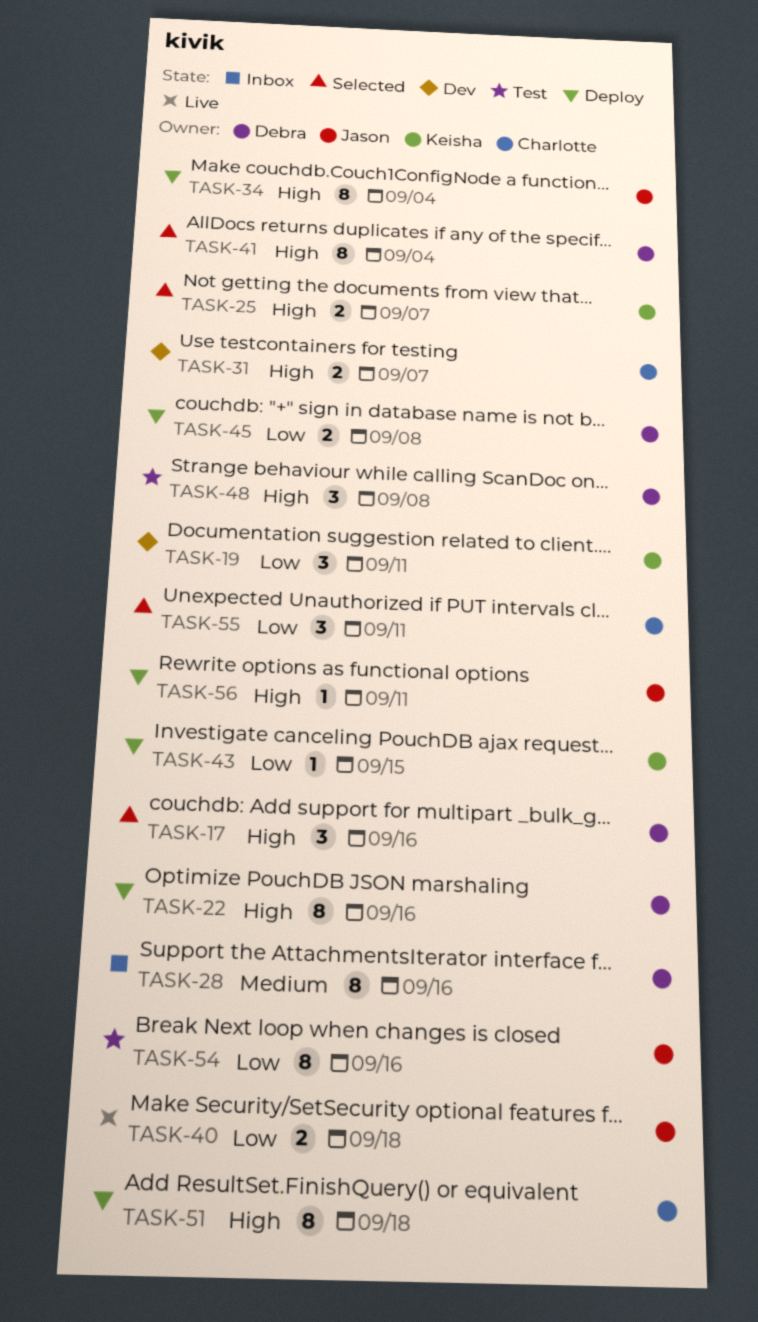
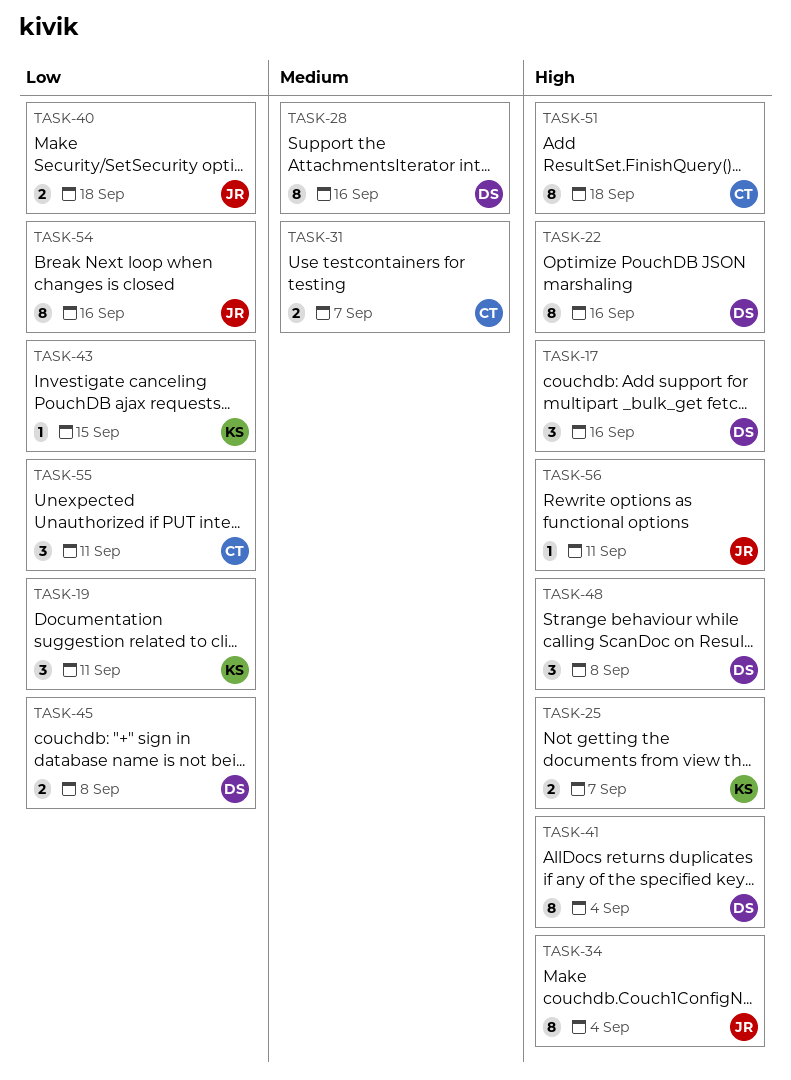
TASK-31, priority: High -> Medium

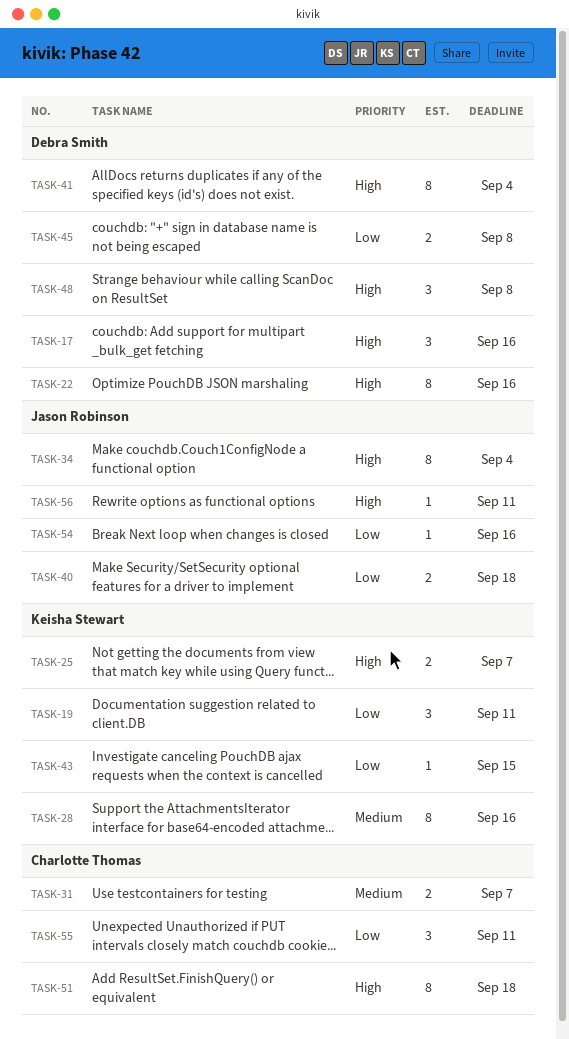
TASK-28, owner: Debra Smith -> Keisha Stewart
TASK-54, estimate: 8 -> 1

